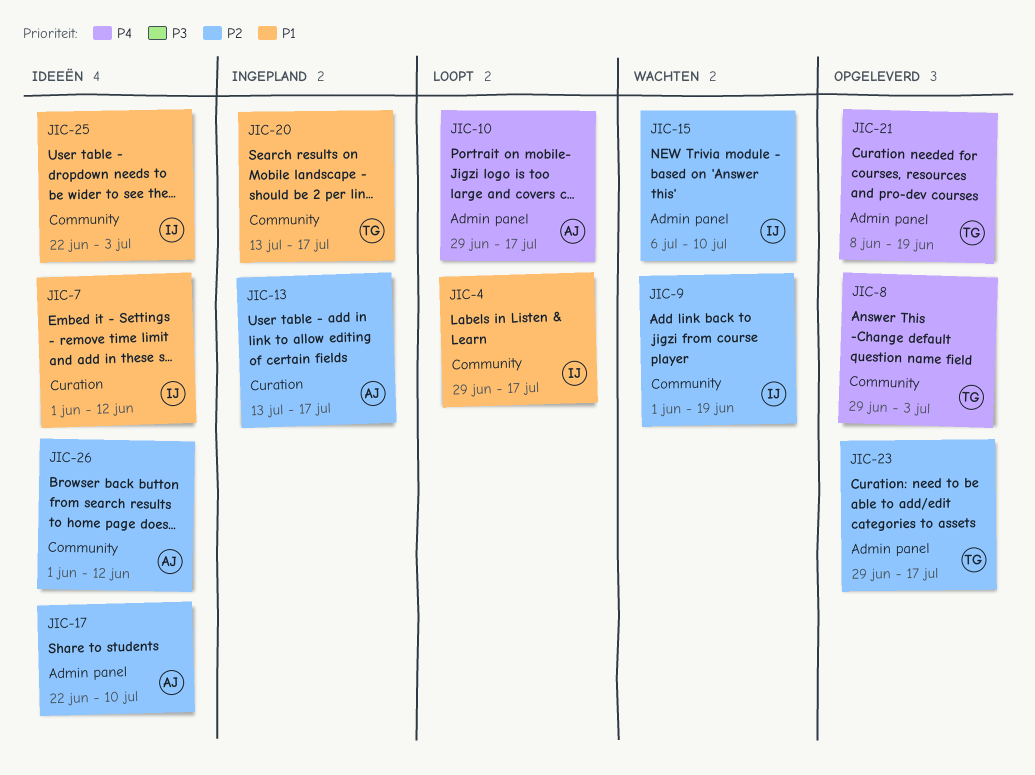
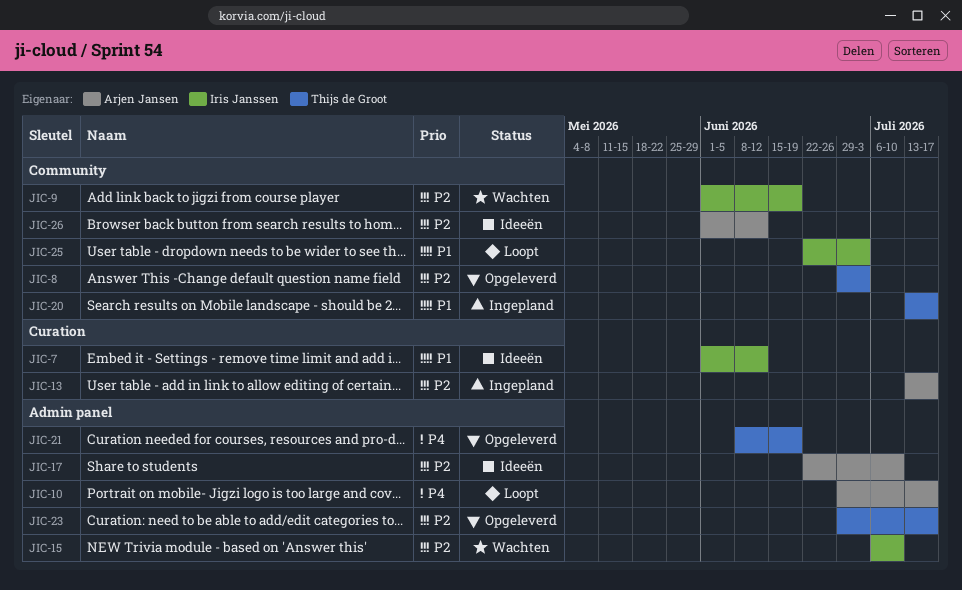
JIC-4: present -> none
JIC-8, priority: P4 -> P2
JIC-25, status: Ideeën -> Loopt

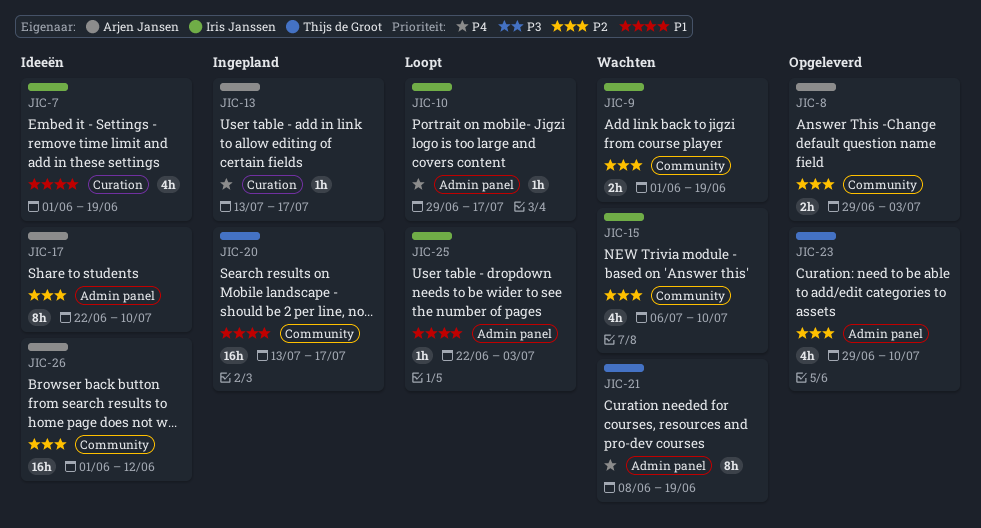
JIC-7, due: Jun 12 -> Jun 19
JIC-8, owner: Thijs de Groot -> Arjen Jansen
JIC-10, owner: Arjen Jansen -> Iris Janssen
JIC-13, priority: P2 -> P4
JIC-15, label: Admin panel -> Community
JIC-21, status: Opgeleverd -> Wachten
JIC-23, due: Jul 17 -> Jul 10
JIC-25, label: Community -> Admin panel

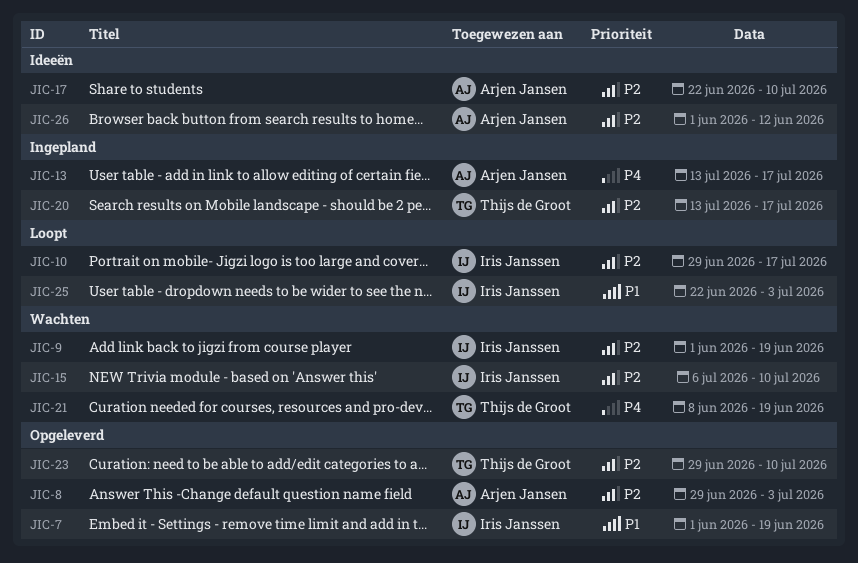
JIC-7, status: Ideeën -> Opgeleverd
JIC-10, priority: P4 -> P2
JIC-20, priority: P1 -> P2

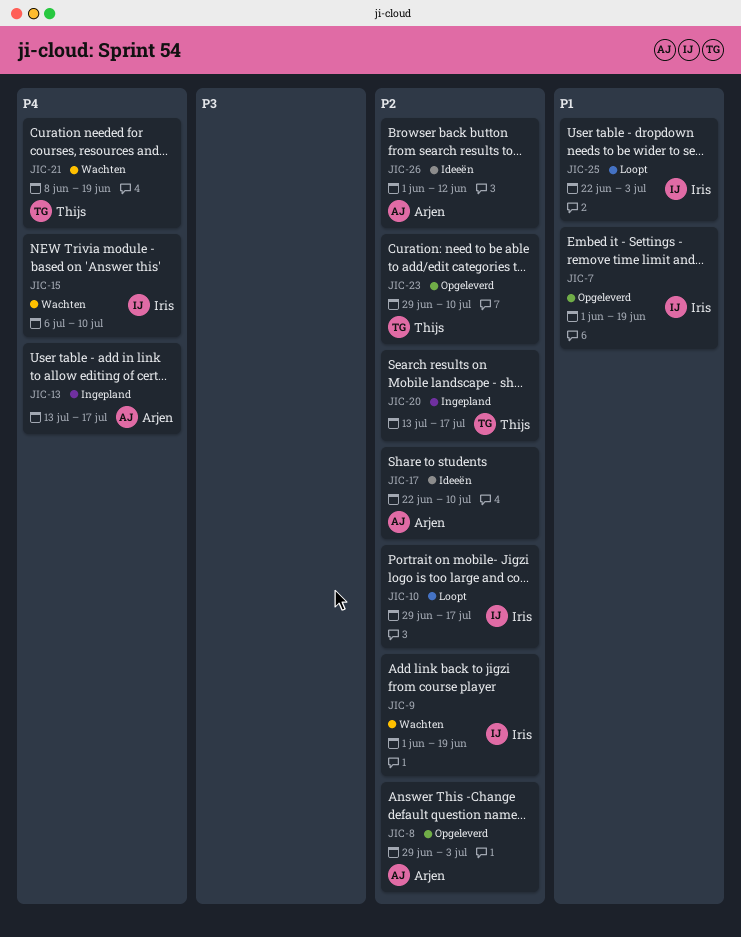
JIC-15, priority: P2 -> P4

